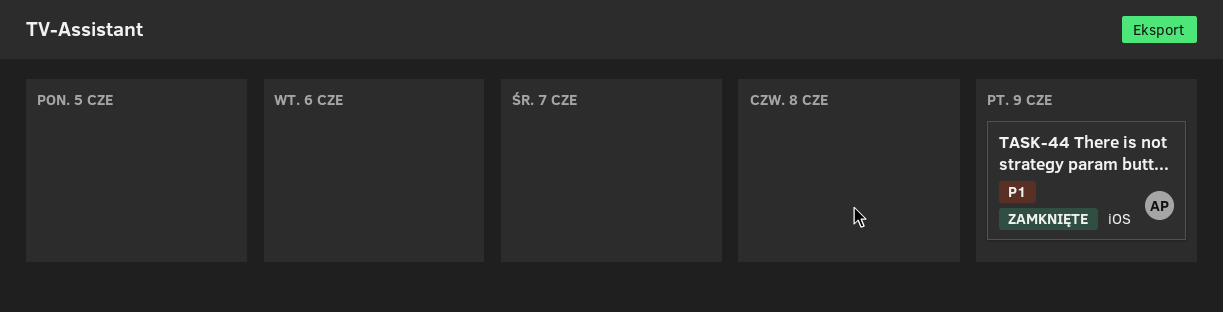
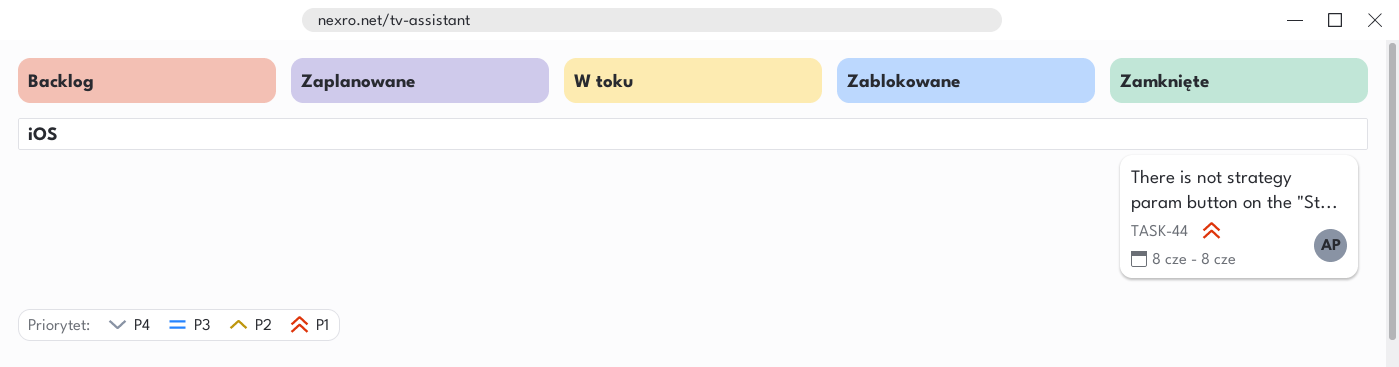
TASK-44, due: Jun 9 -> Jun 8

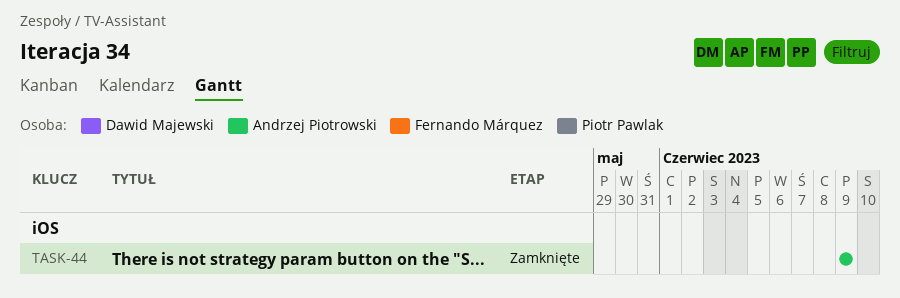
TASK-44, start: Jun 8 -> Jun 9
TASK-44, due: Jun 8 -> Jun 9

